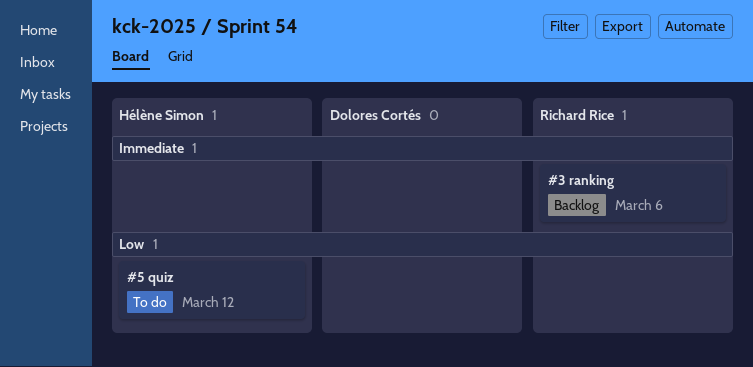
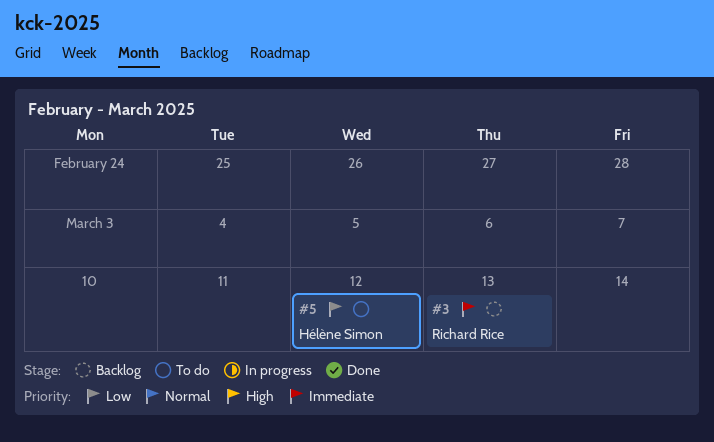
#3, due: Mar 6 -> Mar 13

